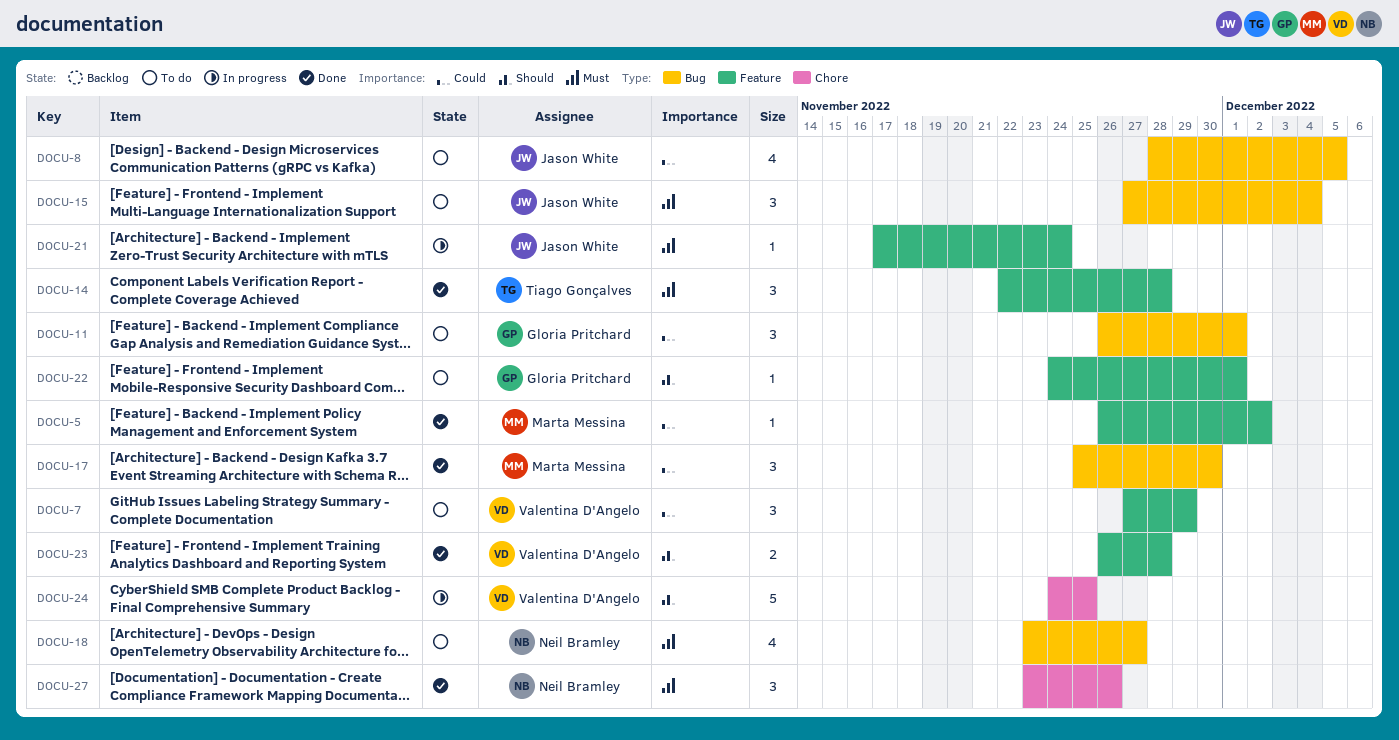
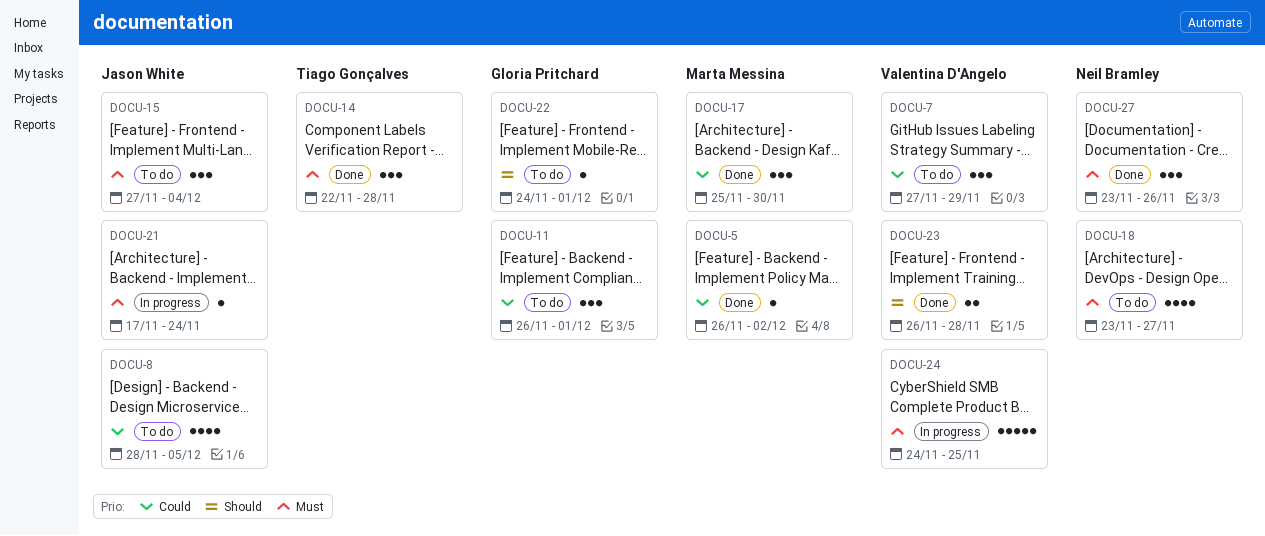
DOCU-24, priority: Should -> Must

